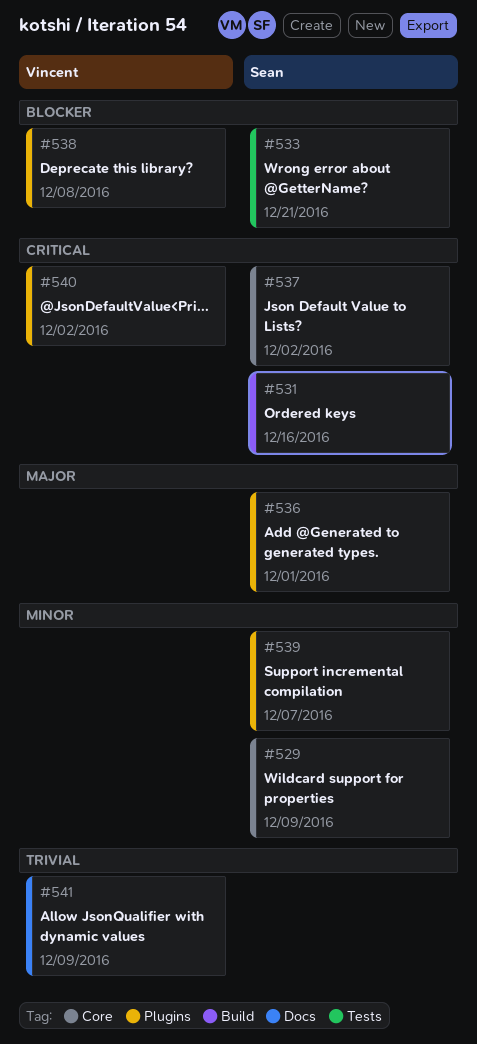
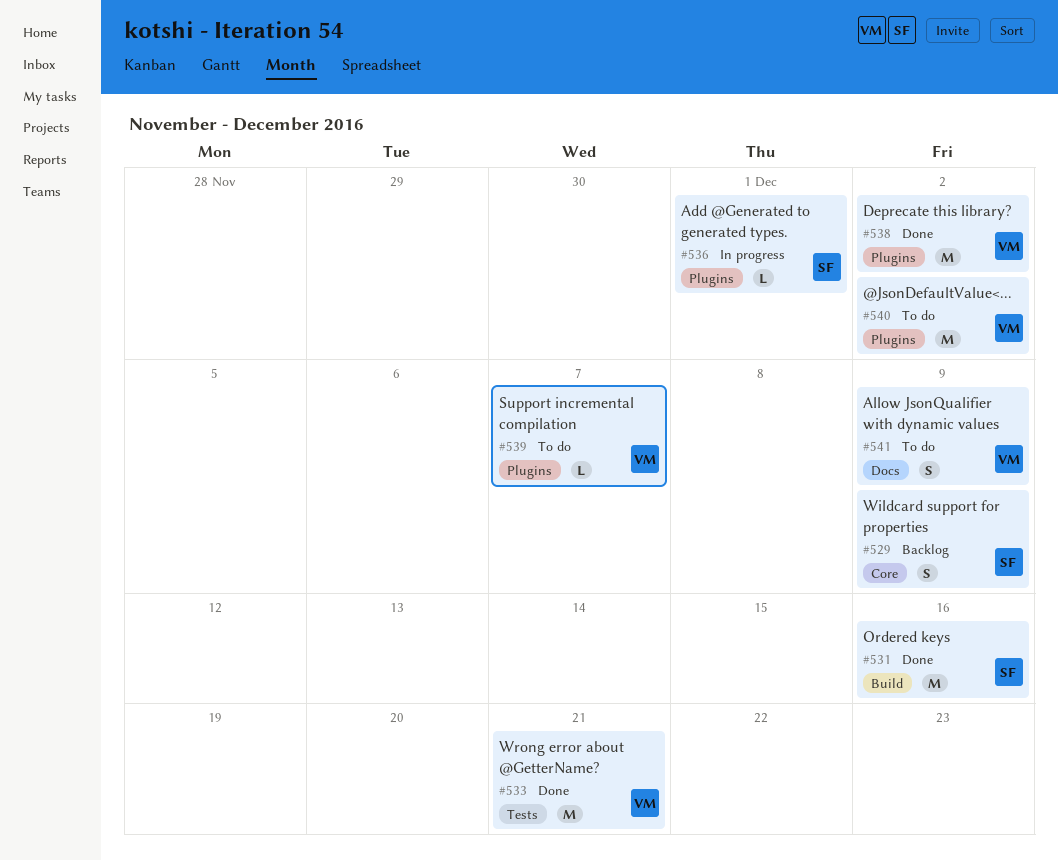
#533, owner: Sean -> Vincent
#537: present -> none
#538, due: Dec 8 -> Dec 2
#539, owner: Sean -> Vincent

